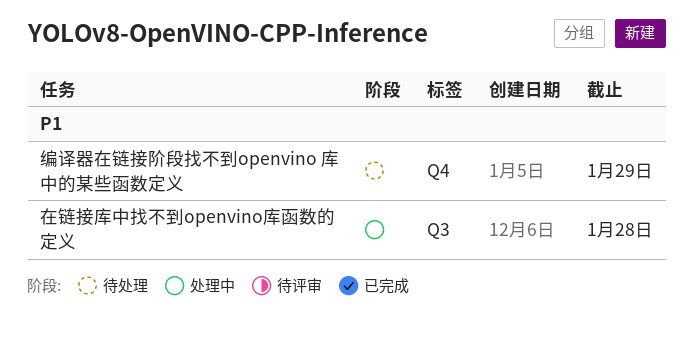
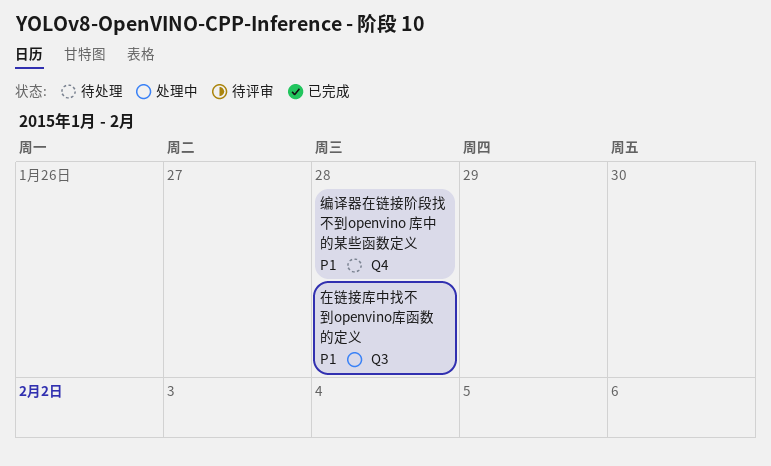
编译器在链接阶段找不到openvino 库中的某些函数定义, due: Jan 29 -> Jan 28

